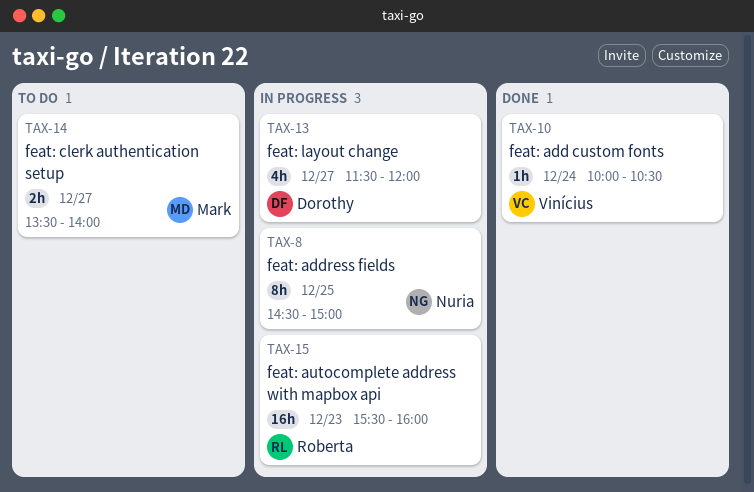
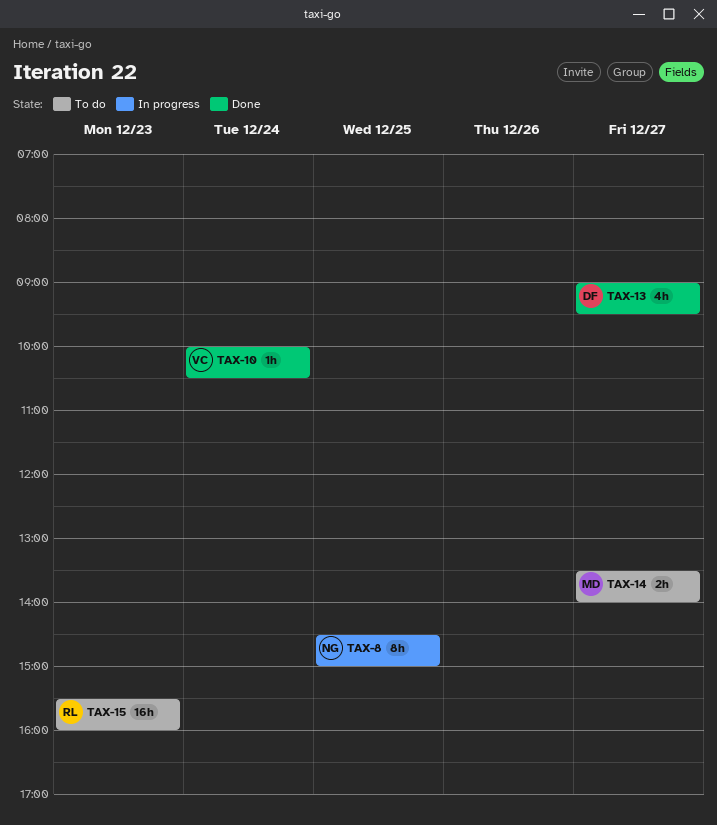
TAX-13, status: In progress -> Done
TAX-13, begins: 11:30 -> 09:00
TAX-13, ends: 12:00 -> 09:30
TAX-15, status: In progress -> To do

